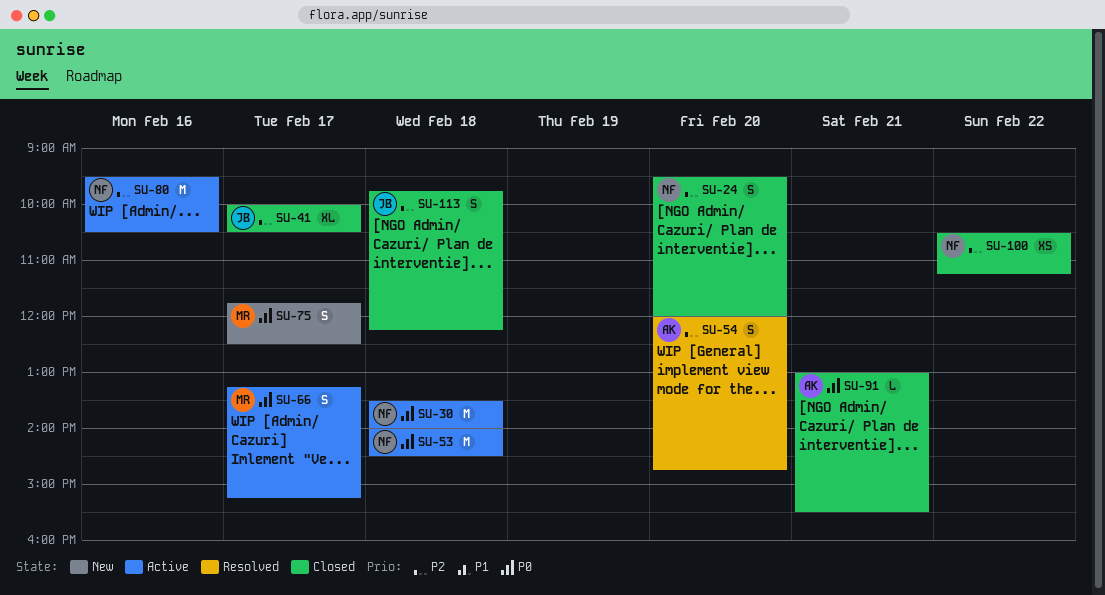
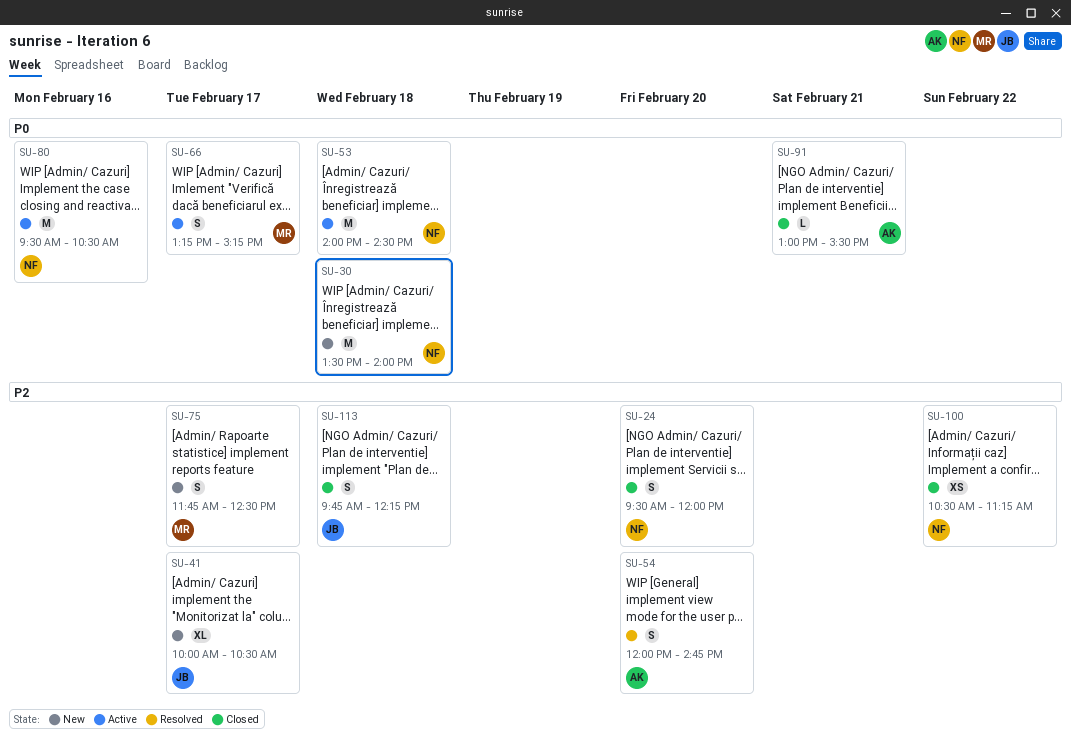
SU-30, status: Active -> New
SU-41, status: Closed -> New
SU-75, priority: P0 -> P2
SU-80, priority: P2 -> P0

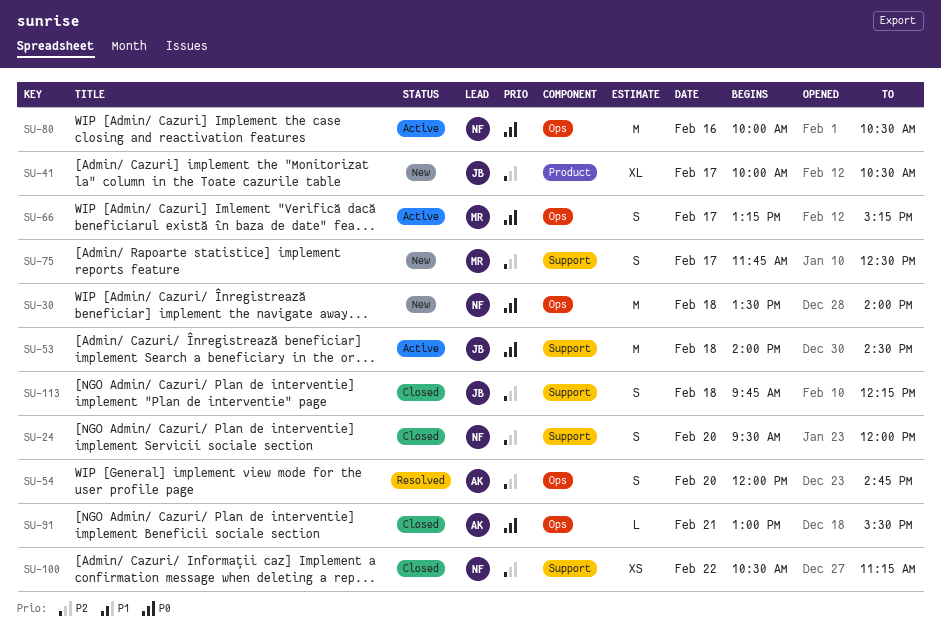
SU-53, owner: NF -> JB
SU-80, begins: 09:30 -> 10:00

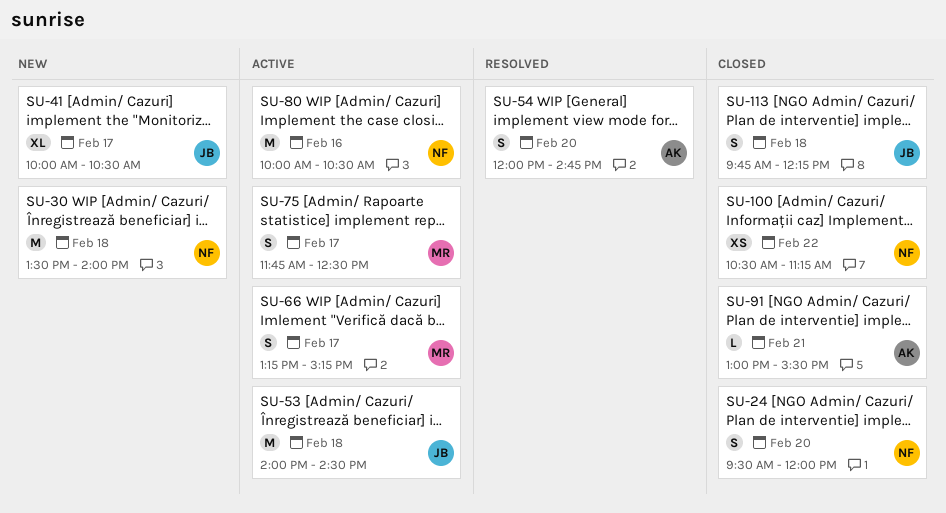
SU-75, status: New -> Active

